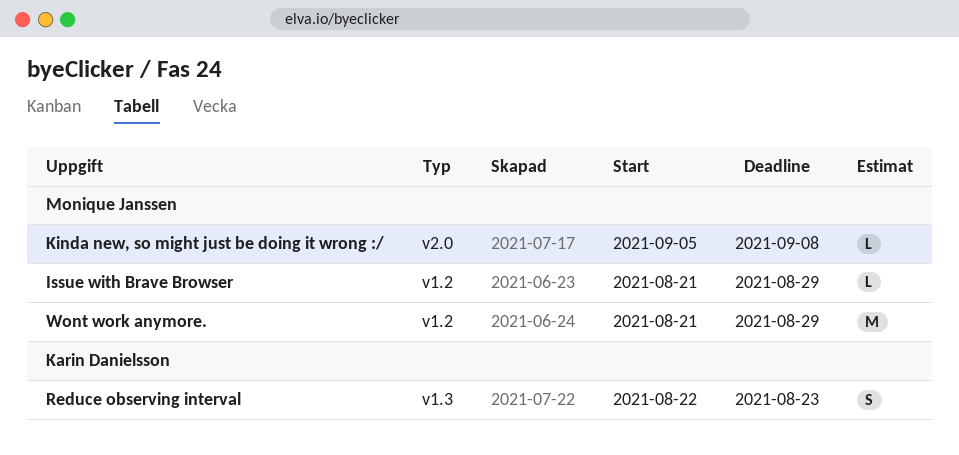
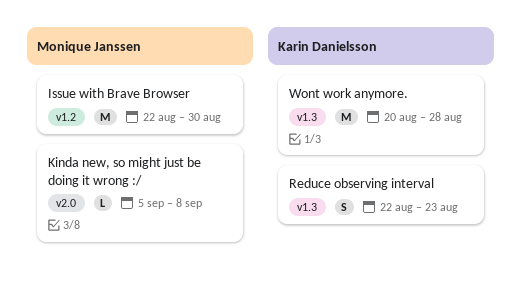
Issue with Brave Browser, estimate: L -> M
Issue with Brave Browser, start: Aug 21 -> Aug 22
Issue with Brave Browser, due: Aug 29 -> Aug 30
Wont work anymore., owner: Monique Janssen -> Karin Danielsson
Wont work anymore., label: v1.2 -> v1.3
Wont work anymore., start: Aug 21 -> Aug 20
Wont work anymore., due: Aug 29 -> Aug 28

